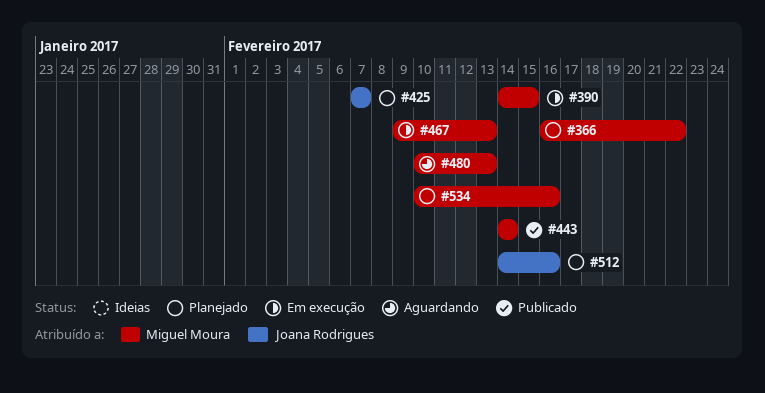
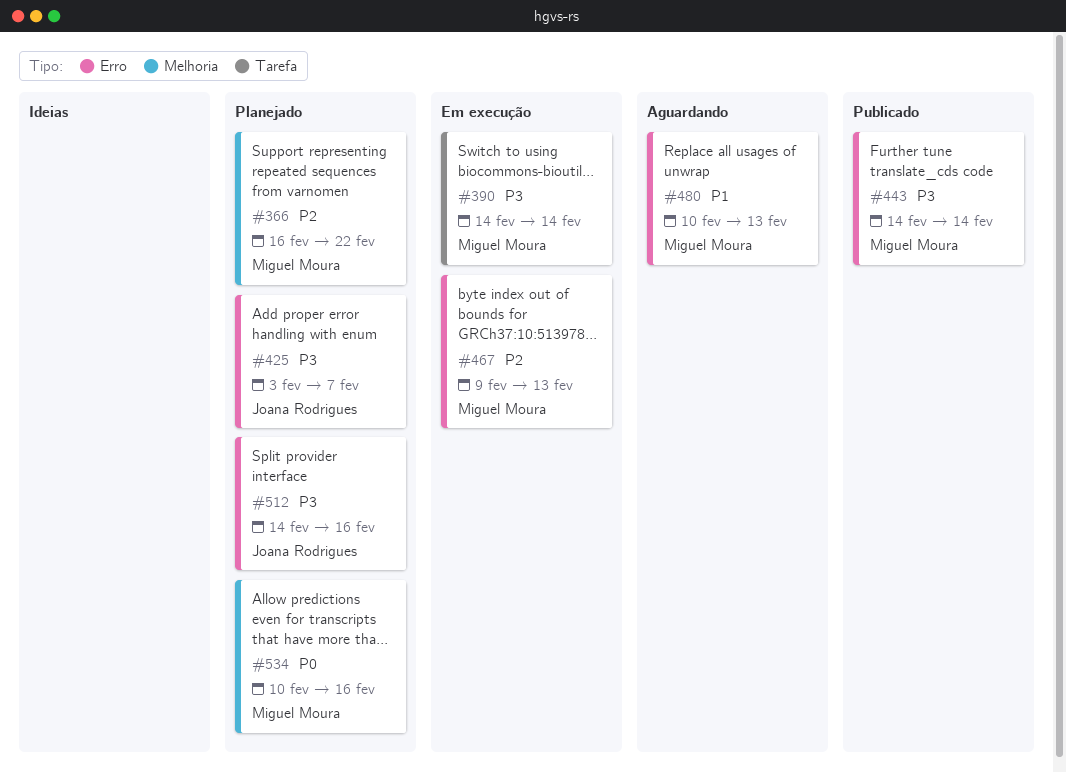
#390, due: Feb 15 -> Feb 14
#425, start: Feb 7 -> Feb 3

